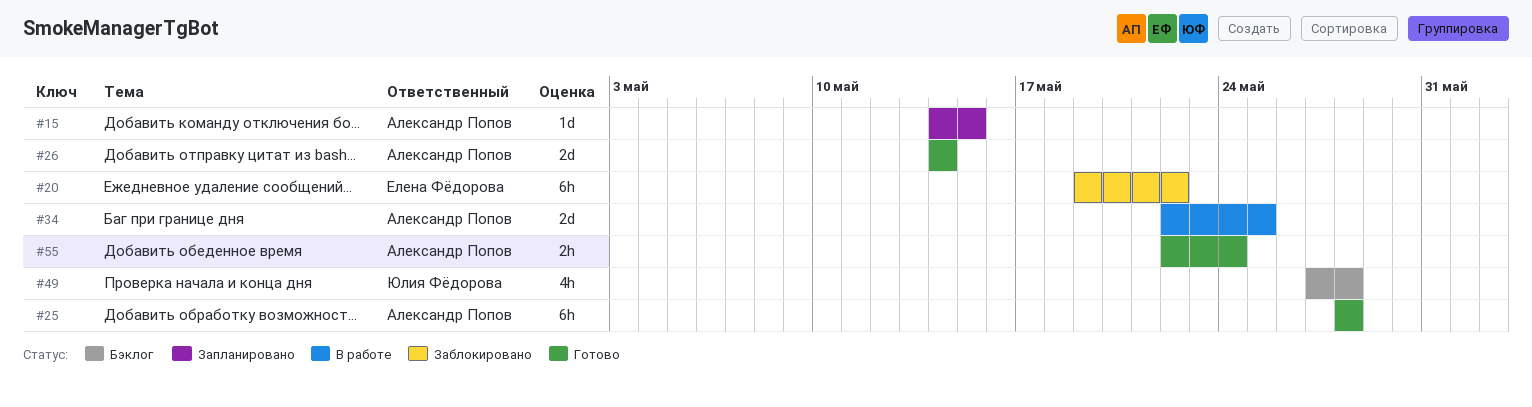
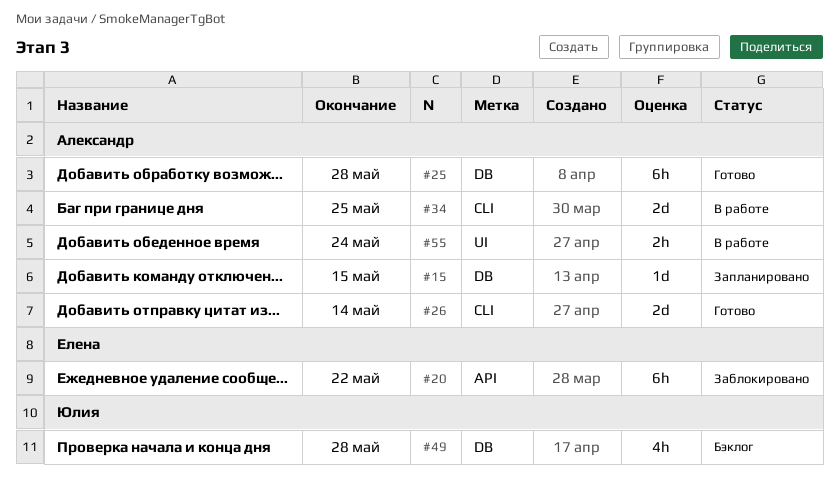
#55, status: Готово -> В работе

